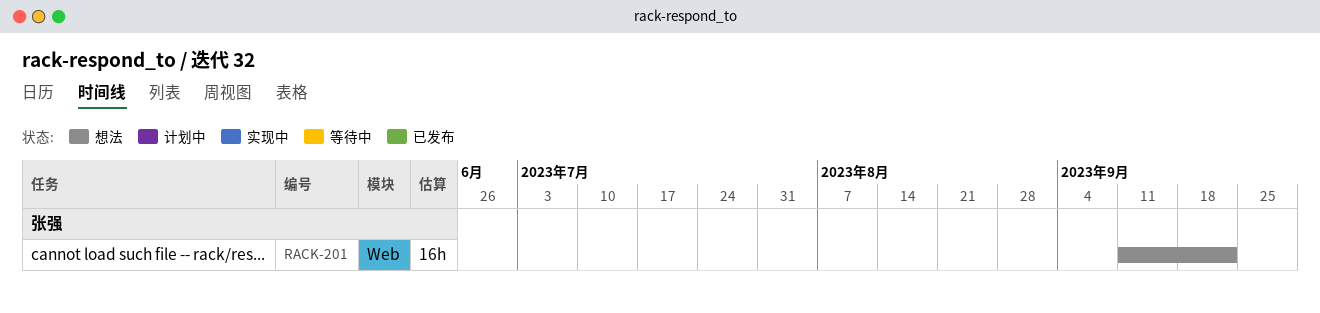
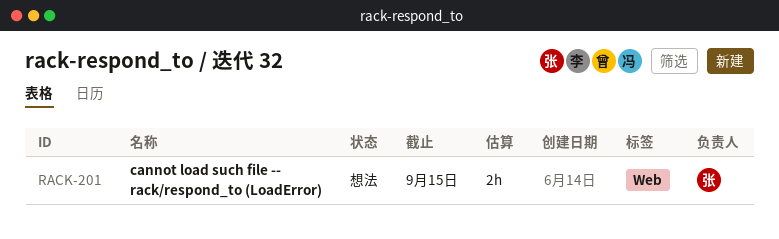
RACK-201, estimate: 16h -> 2h
RACK-201, due: Sep 22 -> Sep 15

